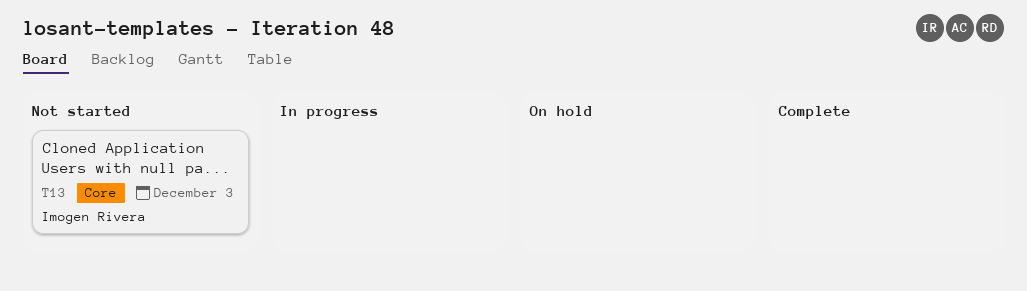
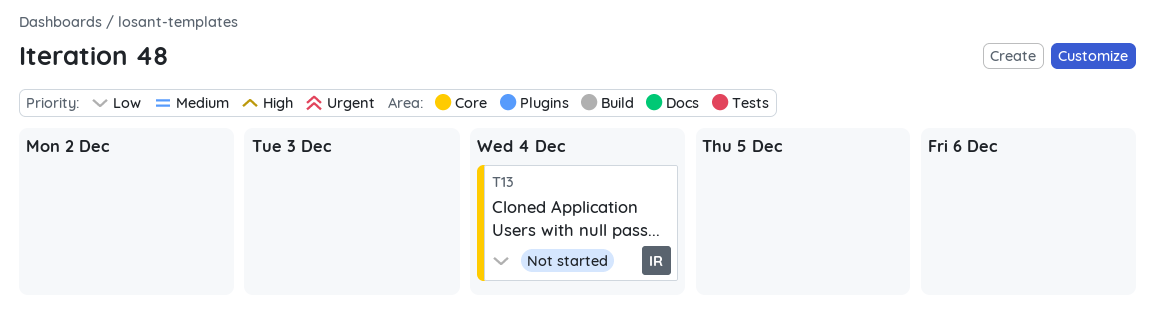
T13, due: Dec 3 -> Dec 4

